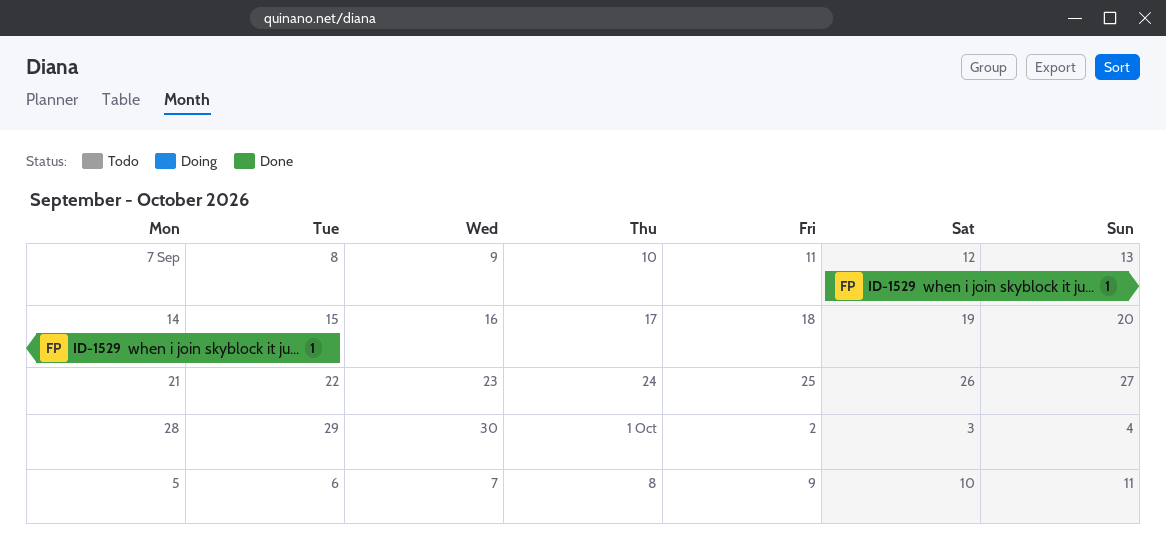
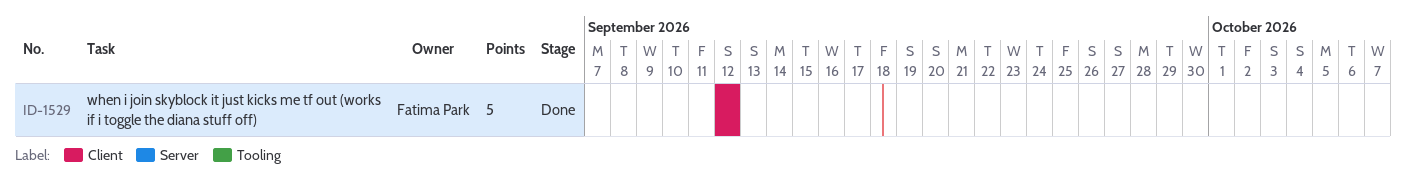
ID-1529, estimate: 1 -> 5
ID-1529, due: Sep 15 -> Sep 12

